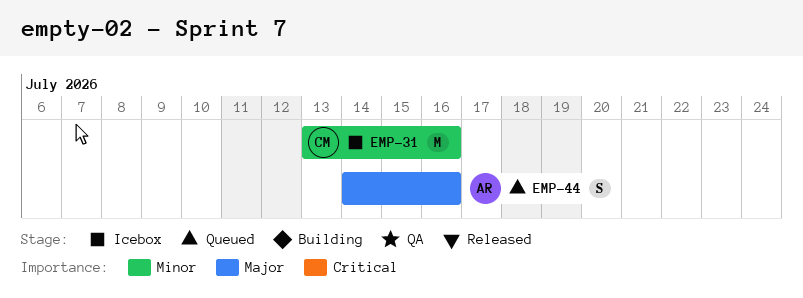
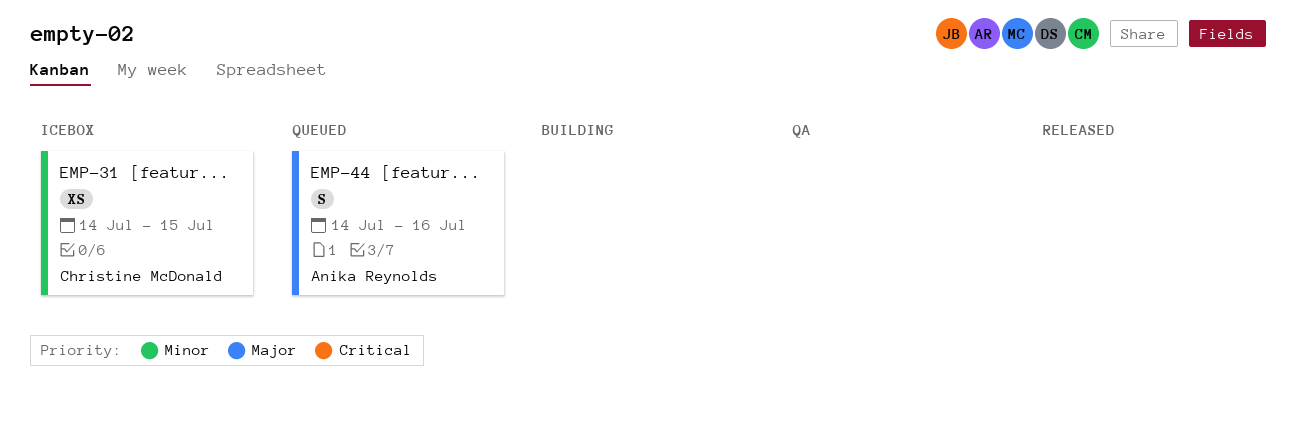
EMP-31, estimate: M -> XS
EMP-31, start: Jul 13 -> Jul 14
EMP-31, due: Jul 16 -> Jul 15

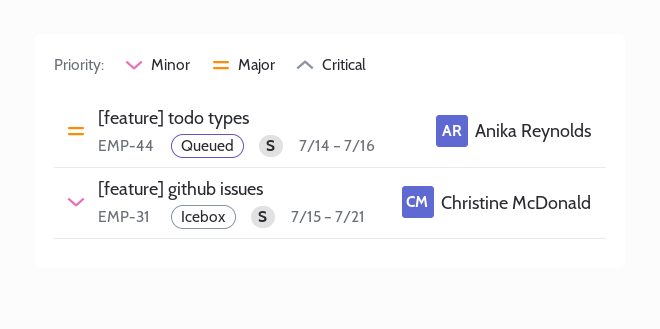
EMP-31, estimate: XS -> S
EMP-31, start: Jul 14 -> Jul 15
EMP-31, due: Jul 15 -> Jul 21

